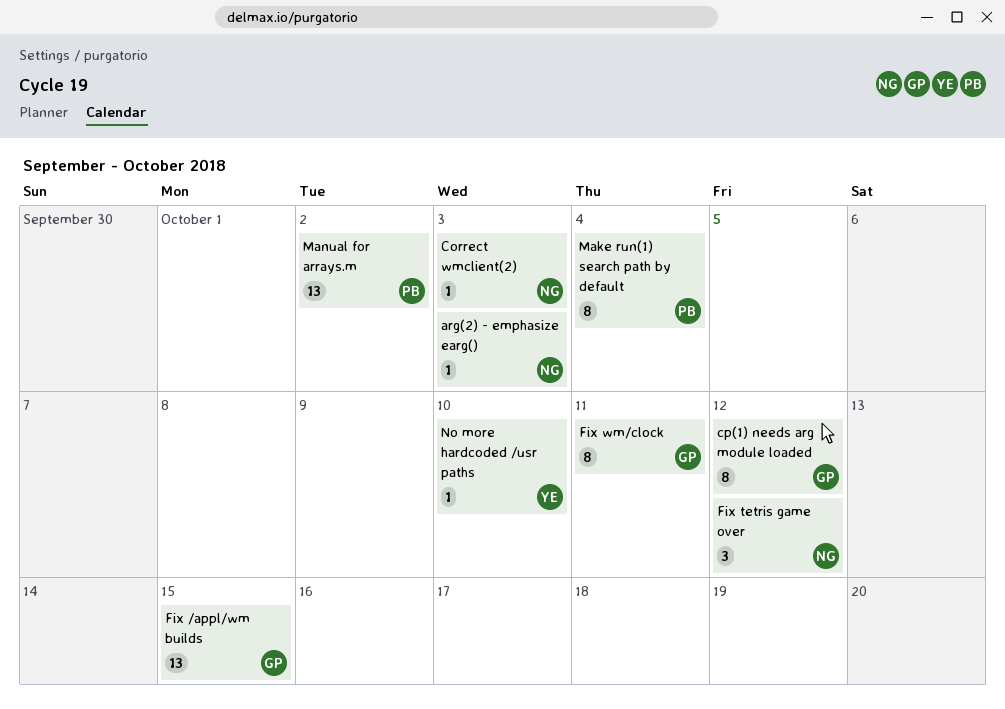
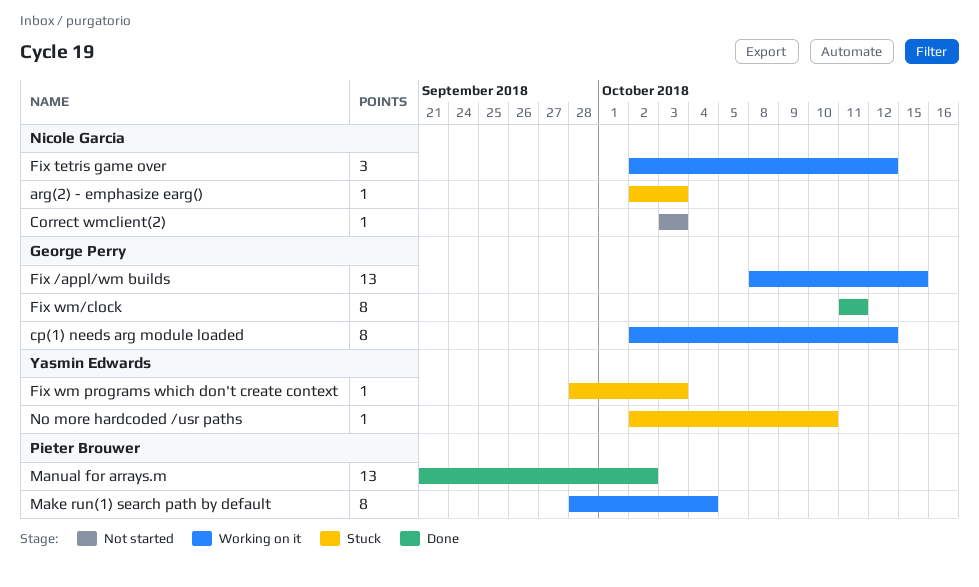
Fix wm programs which don't create context: none -> present

